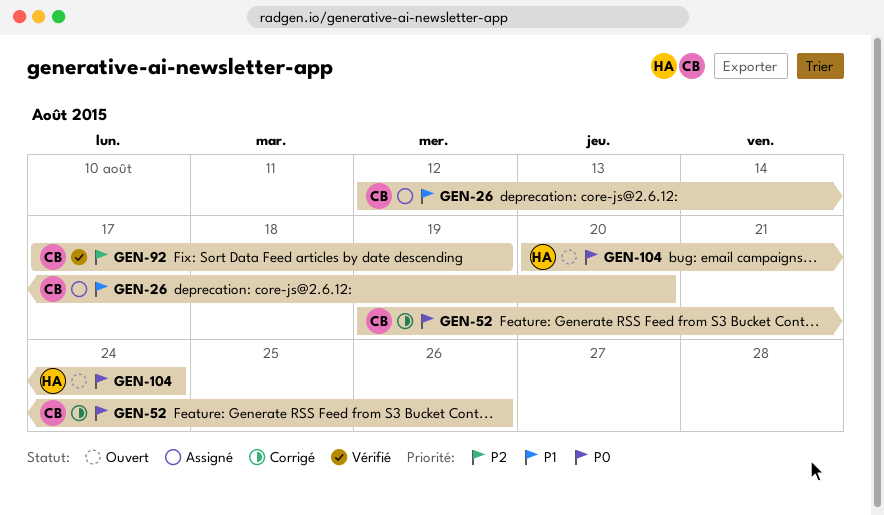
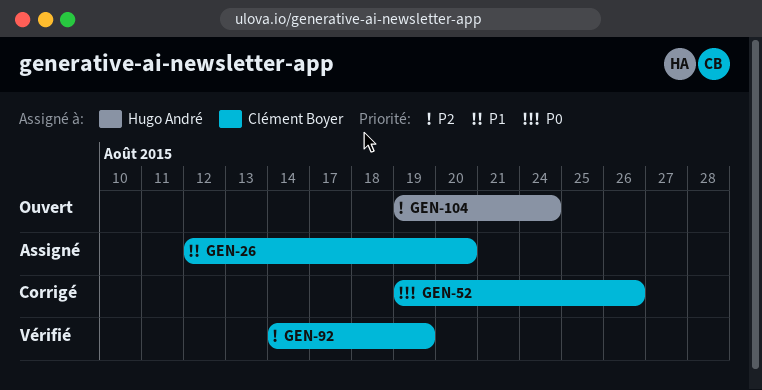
GEN-92, start: Aug 17 -> Aug 14
GEN-104, priority: P0 -> P2
GEN-104, start: Aug 20 -> Aug 19

